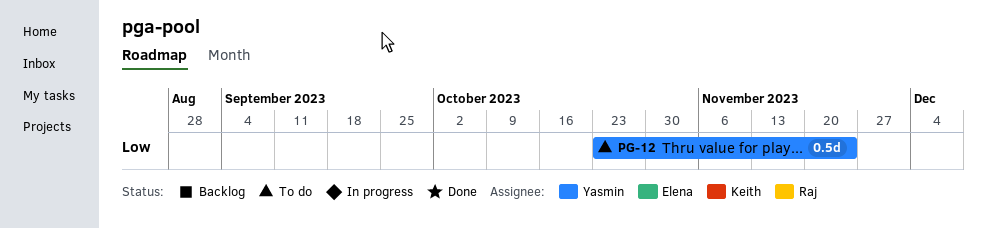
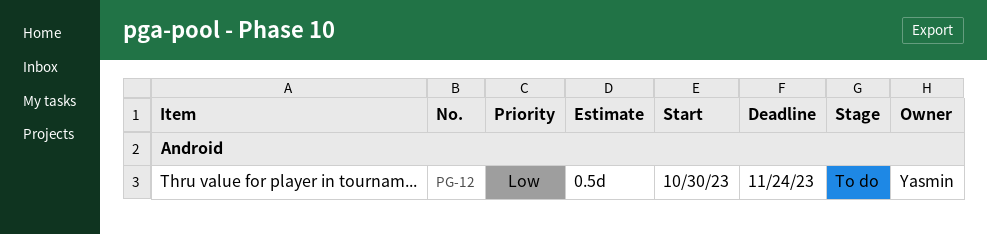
PG-12, start: Oct 23 -> Oct 30

